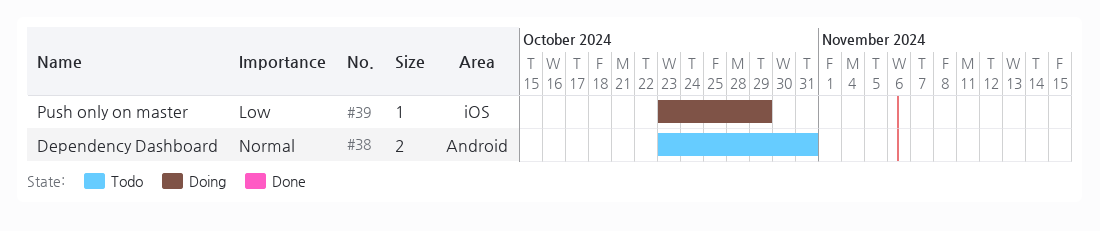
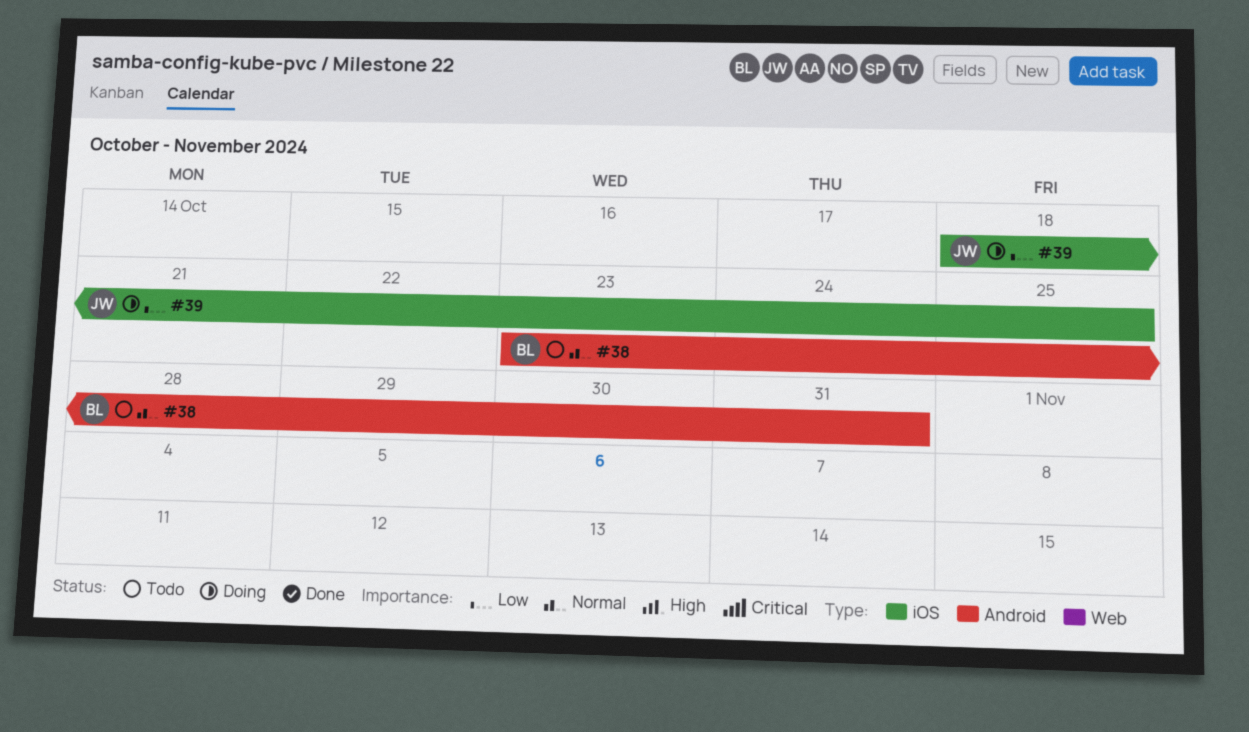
#39, start: Oct 23 -> Oct 18
#39, due: Oct 29 -> Oct 25

